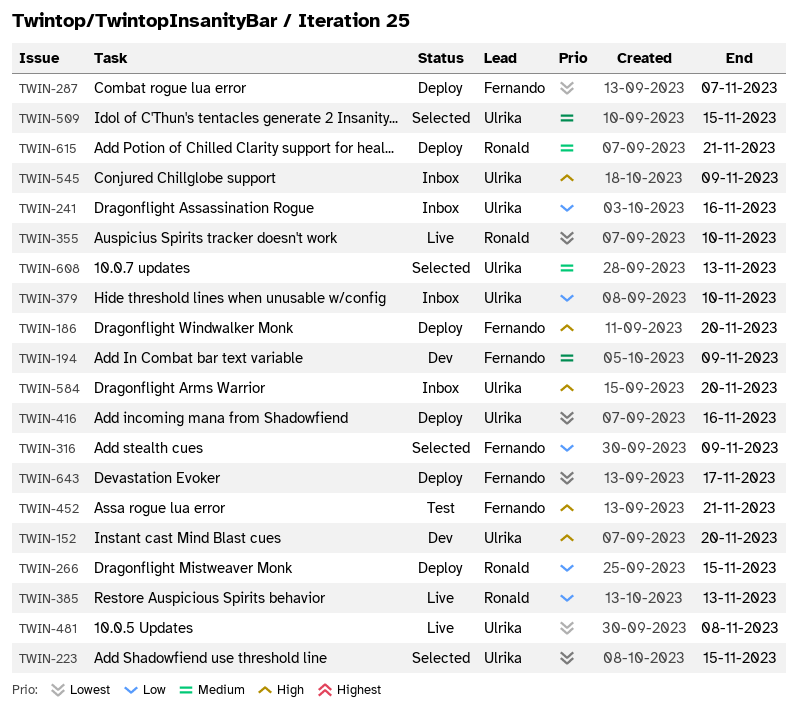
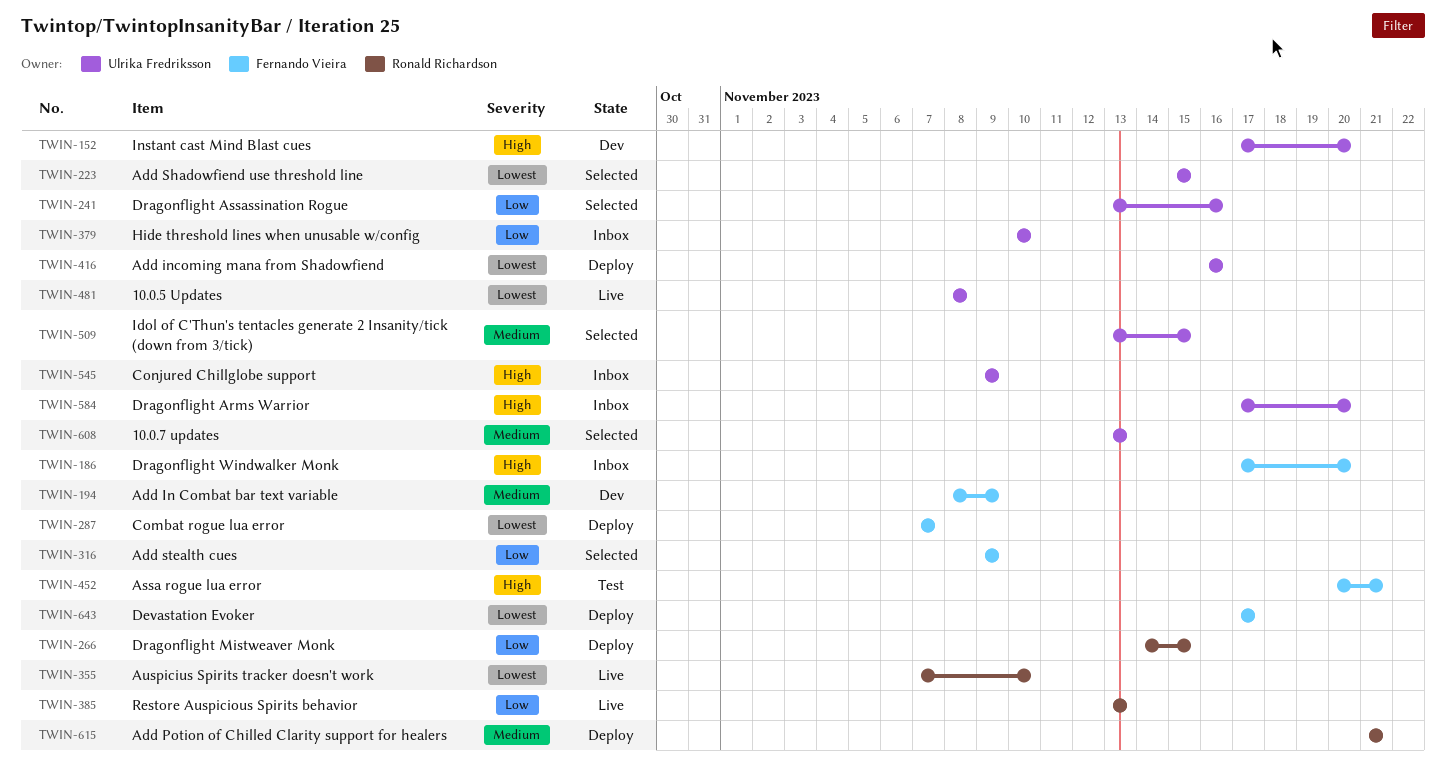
TWIN-186, status: Deploy -> Inbox
TWIN-241, status: Inbox -> Selected

